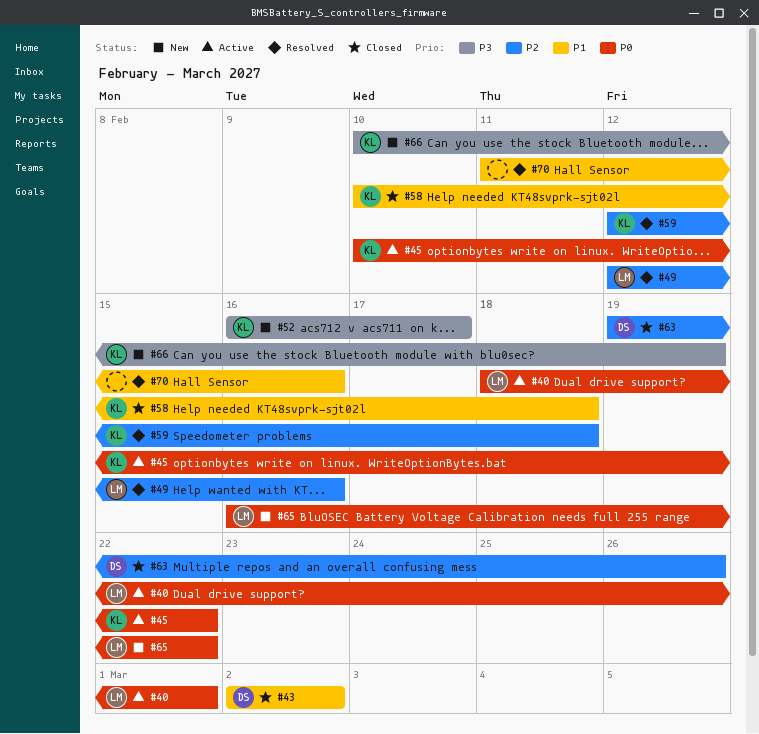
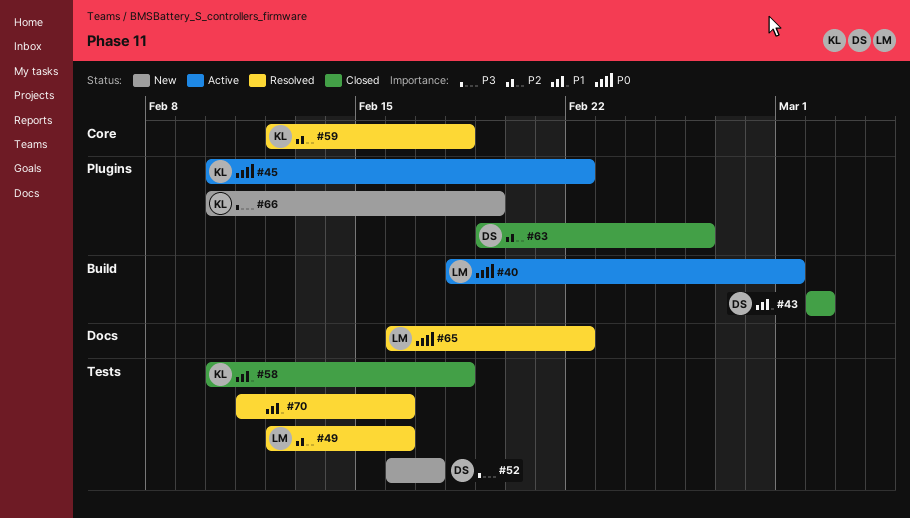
#52, owner: KL -> DS
#65, status: New -> Resolved

